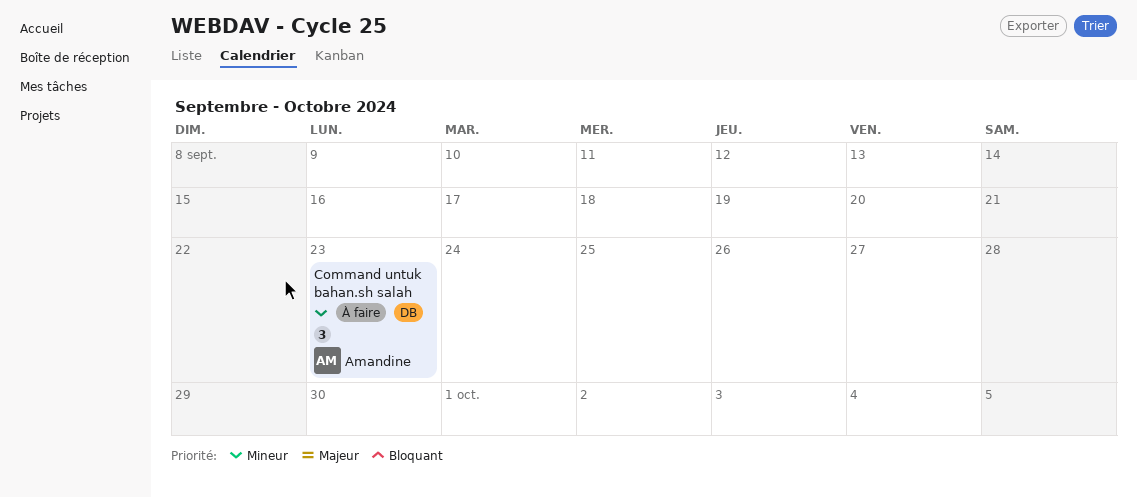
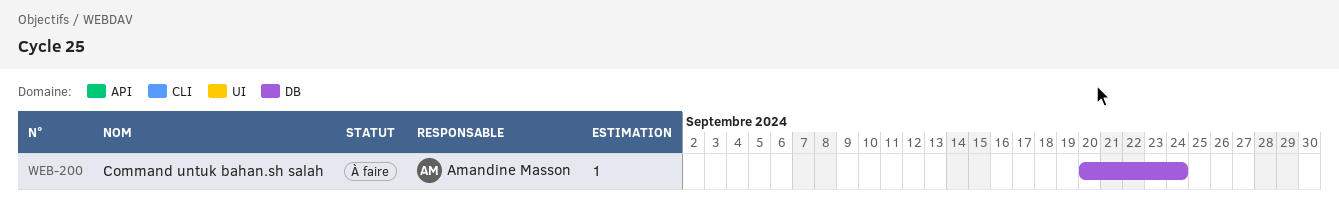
Command untuk bahan.sh salah, estimate: 3 -> 1
Command untuk bahan.sh salah, due: Sep 23 -> Sep 24

